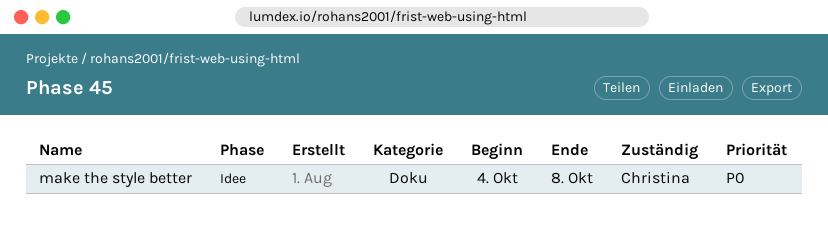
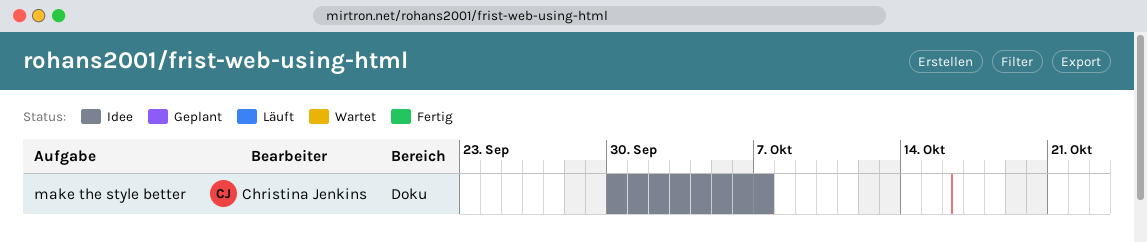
make the style better, start: Oct 4 -> Sep 30
make the style better, due: Oct 8 -> Oct 7

